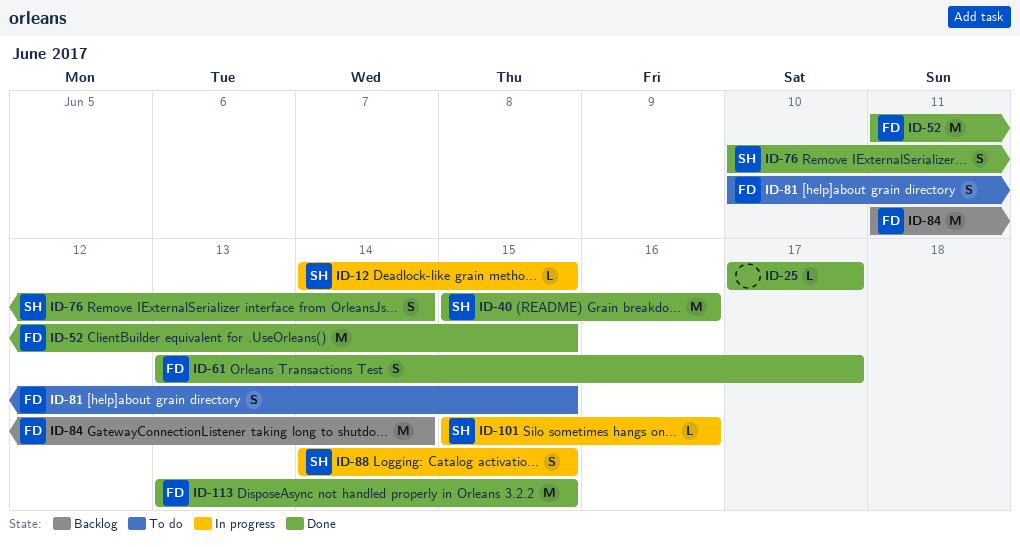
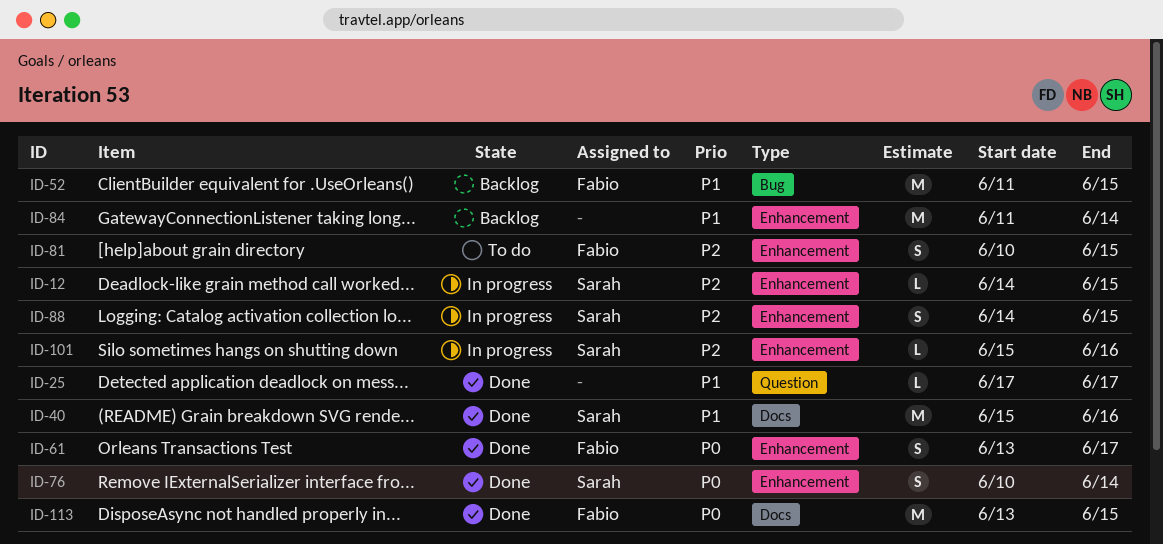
ID-52, status: Done -> Backlog
ID-84, owner: Fabio -> none

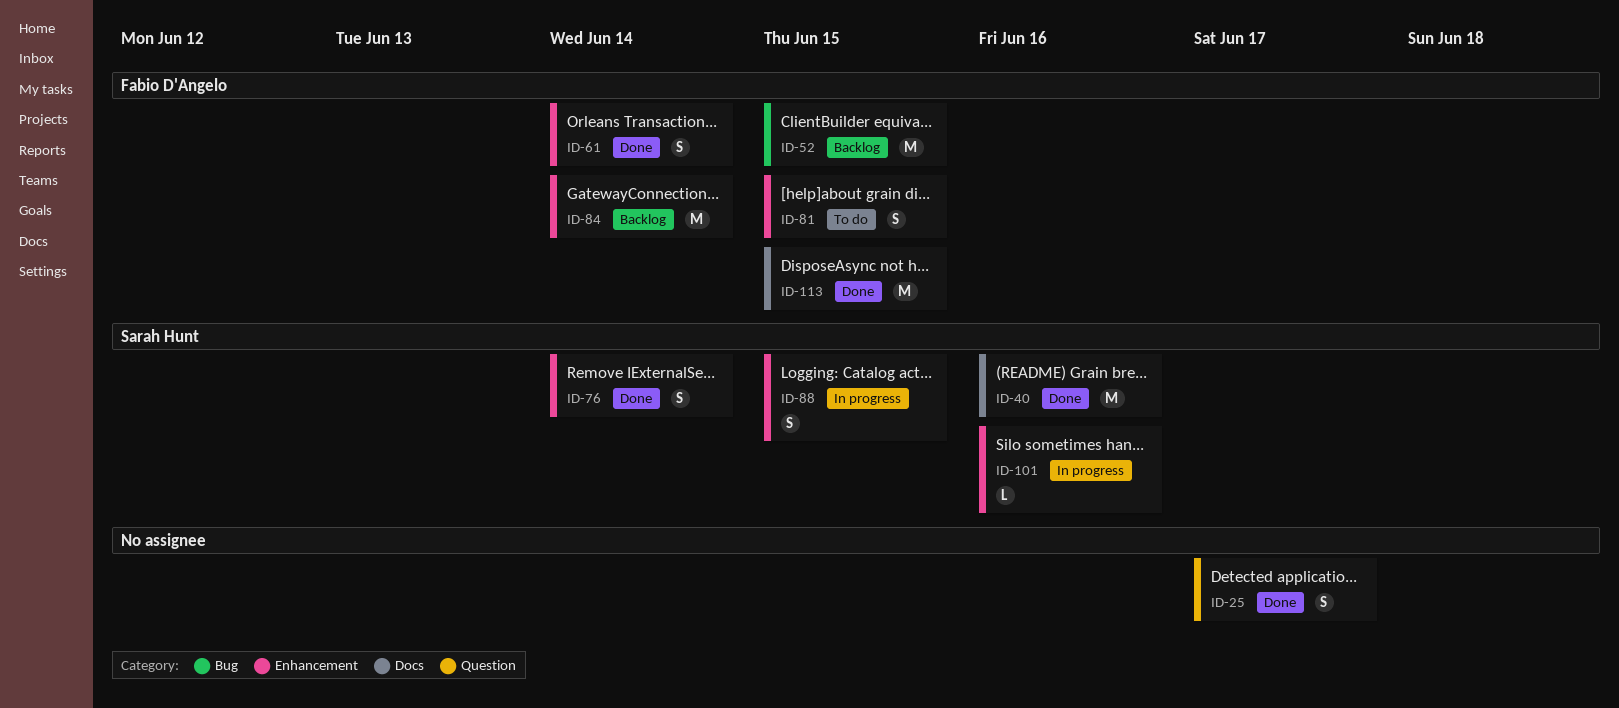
ID-12: present -> none
ID-25, estimate: L -> S
ID-61, due: Jun 17 -> Jun 14
ID-84, owner: none -> Fabio D'Angelo

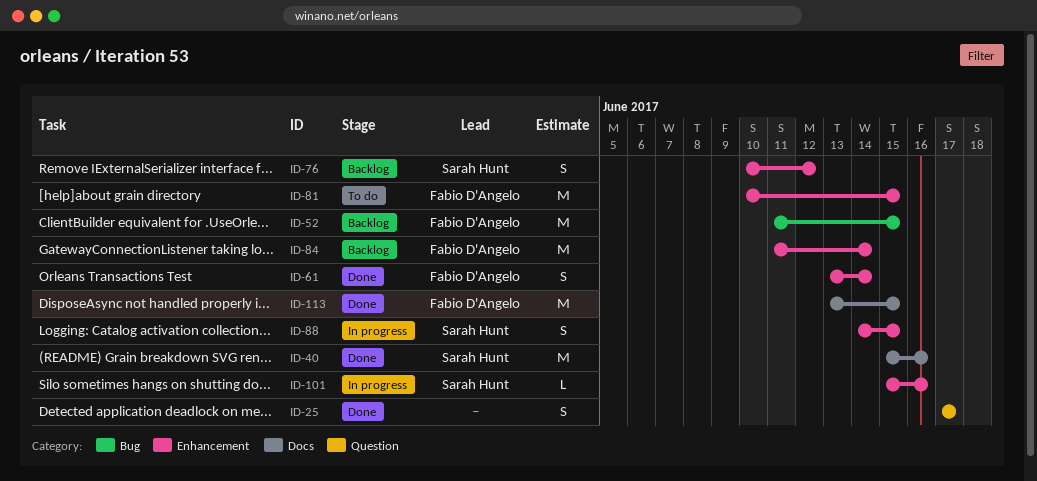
ID-76, status: Done -> Backlog
ID-76, due: Jun 14 -> Jun 12
ID-81, estimate: S -> M

